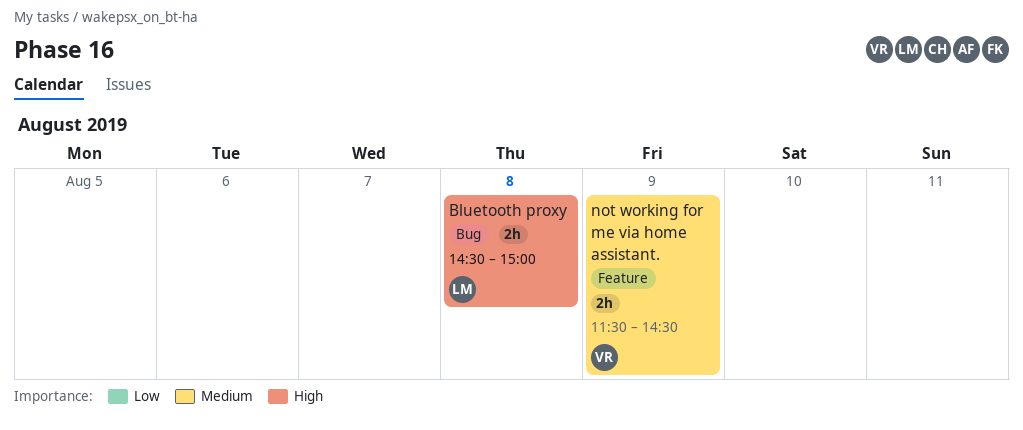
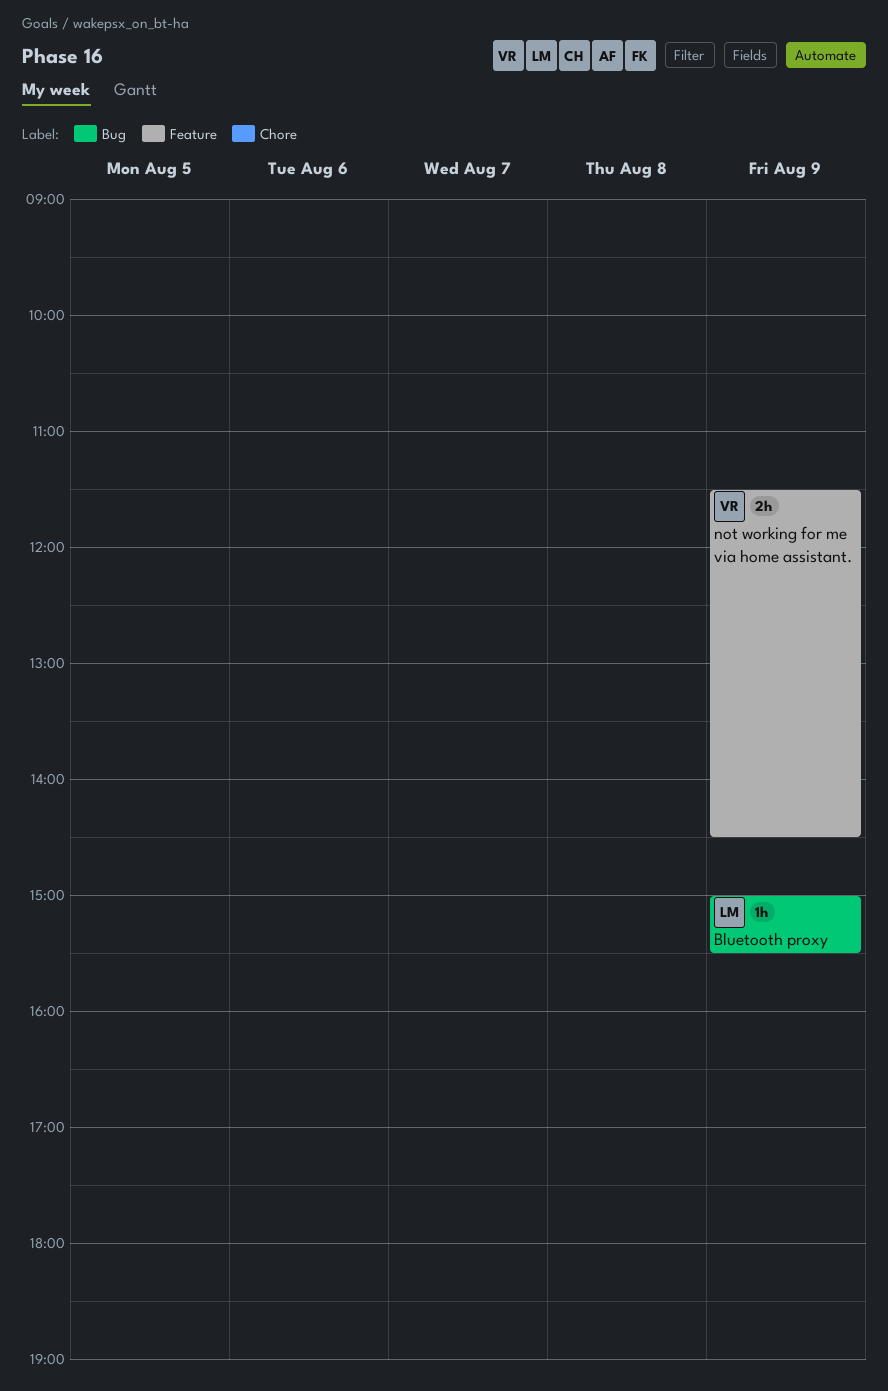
Bluetooth proxy, estimate: 2h -> 1h
Bluetooth proxy, day: Aug 8 -> Aug 9
Bluetooth proxy, begins: 14:30 -> 15:00
Bluetooth proxy, ends: 15:00 -> 15:30

